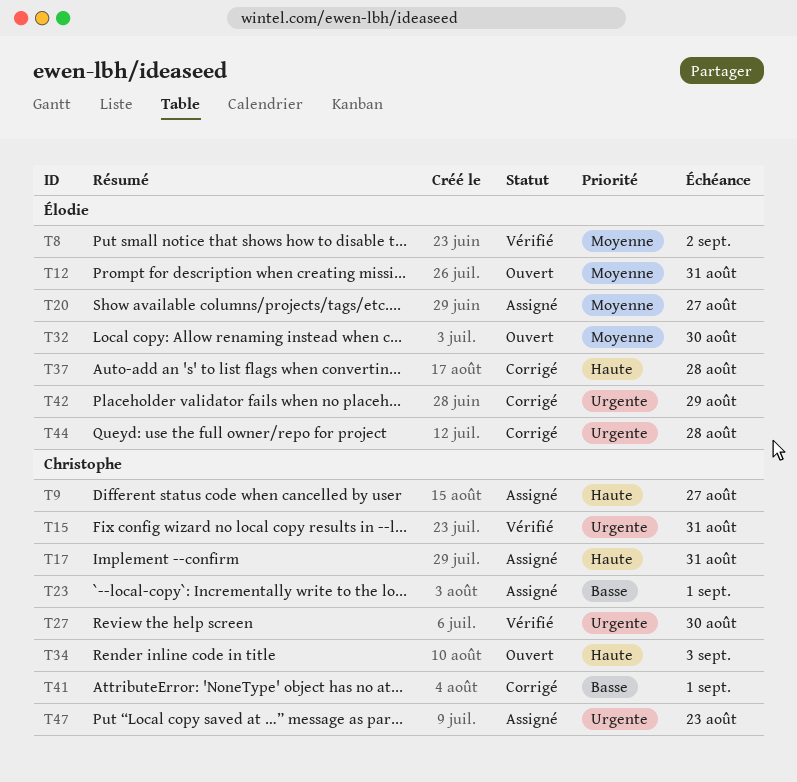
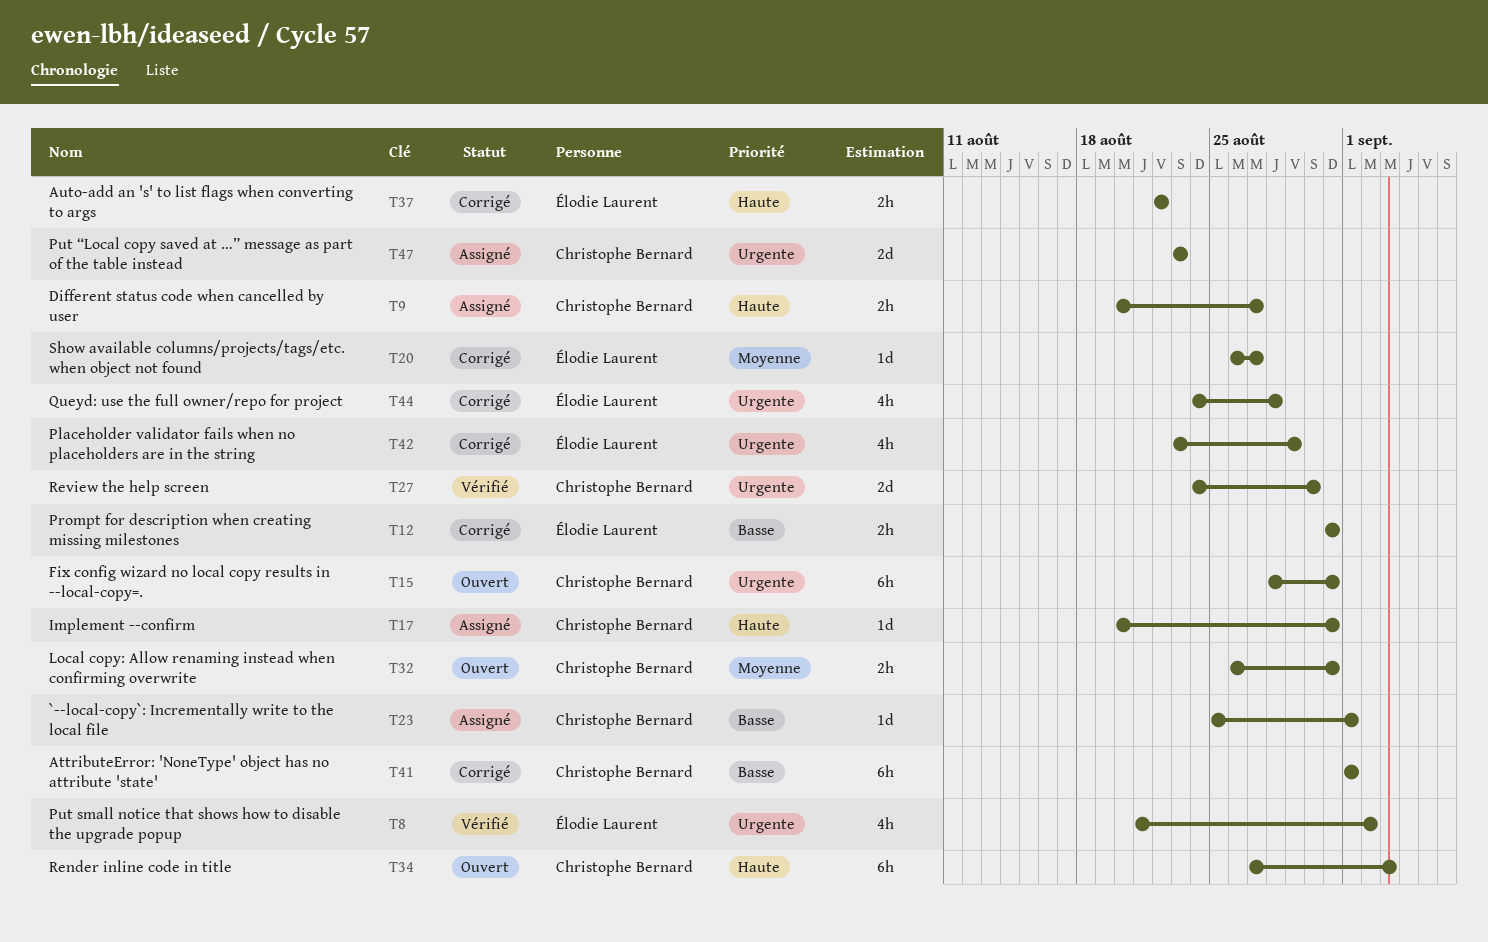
T8, priority: Moyenne -> Urgente
T12, status: Ouvert -> Corrigé
T12, priority: Moyenne -> Basse
T15, status: Vérifié -> Ouvert
T20, status: Assigné -> Corrigé
T32, owner: Élodie Laurent -> Christophe Bernard
T32, due: Aug 30 -> Aug 31
T37, due: Aug 28 -> Aug 22

